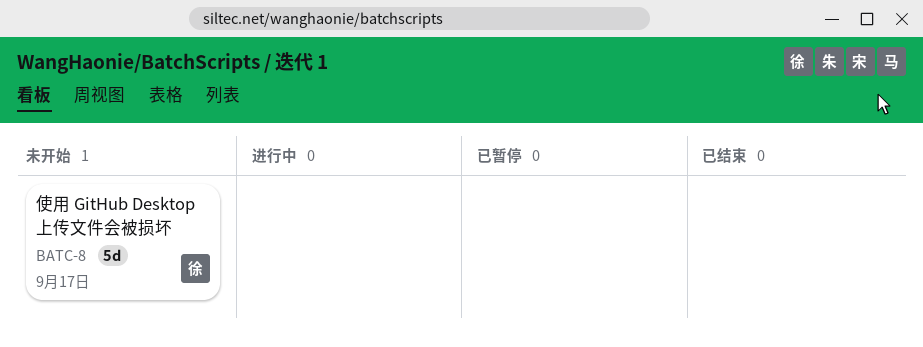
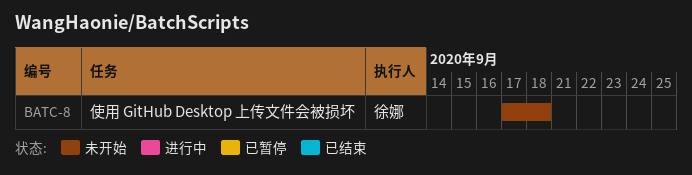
BATC-8, due: Sep 17 -> Sep 18

